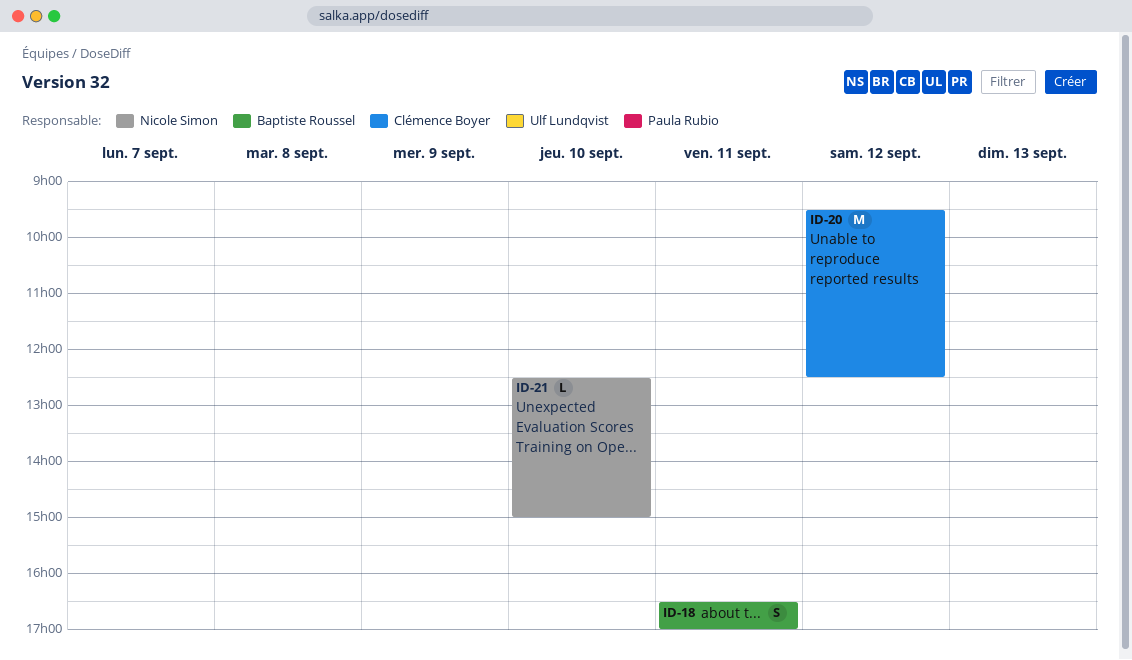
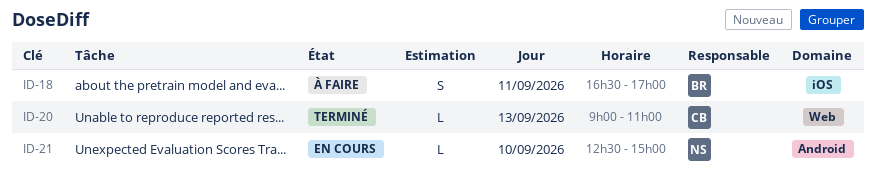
ID-20, estimate: M -> L
ID-20, day: Sep 12 -> Sep 13
ID-20, begins: 09:30 -> 09:00
ID-20, ends: 12:30 -> 11:00

